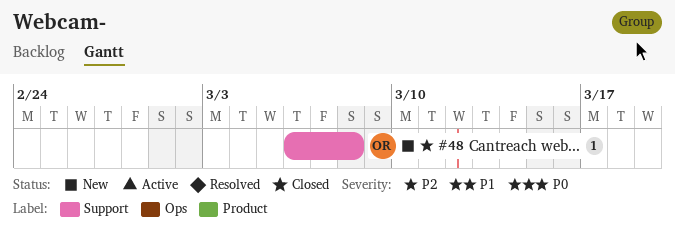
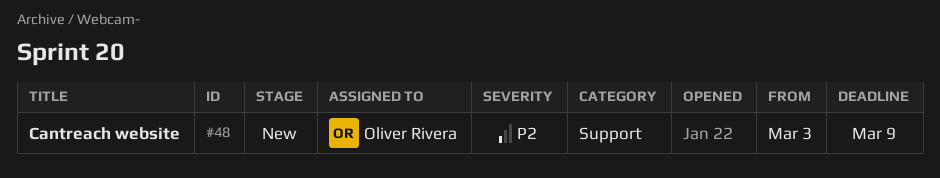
#48, start: Mar 6 -> Mar 3
#48, due: Mar 8 -> Mar 9

